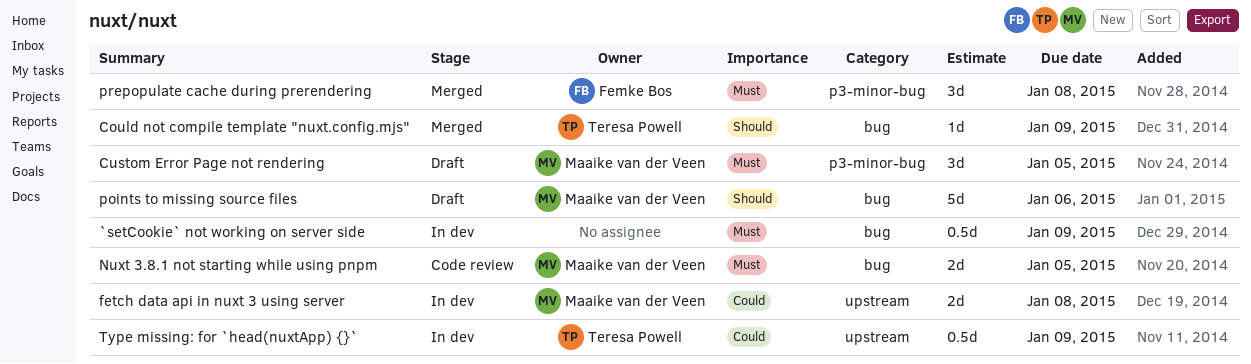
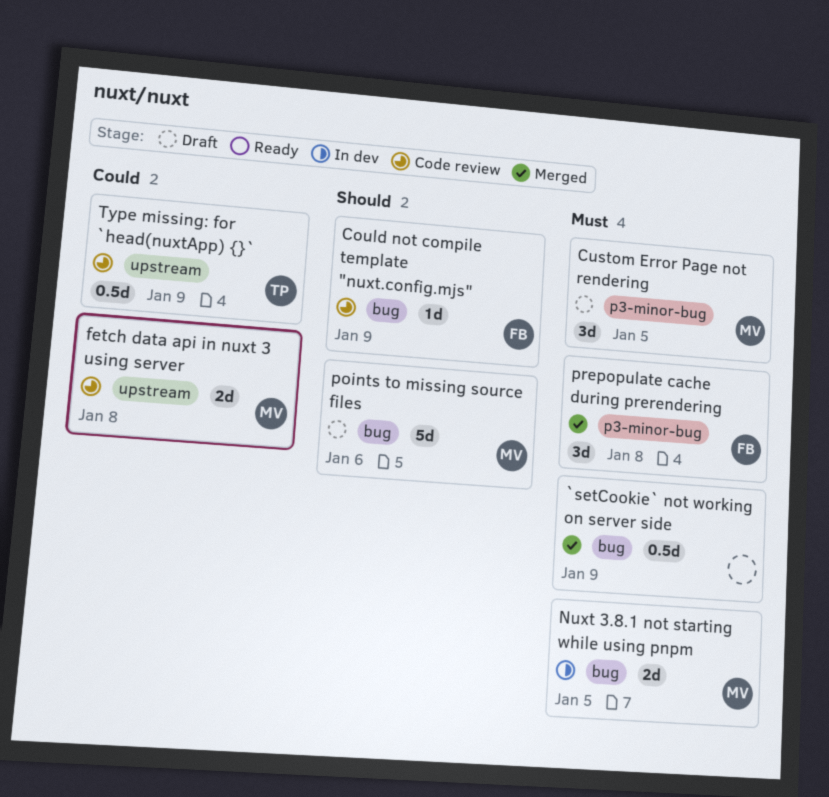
`setCookie` not working on server side, status: In dev -> Merged
Could not compile template "nuxt.config.mjs", status: Merged -> Code review
Could not compile template "nuxt.config.mjs", owner: Teresa Powell -> Femke Bos
fetch data api in nuxt 3 using server, status: In dev -> Code review
Nuxt 3.8.1 not starting while using pnpm, status: Code review -> In dev
Type missing: for `head(nuxtApp) {}`, status: In dev -> Code review

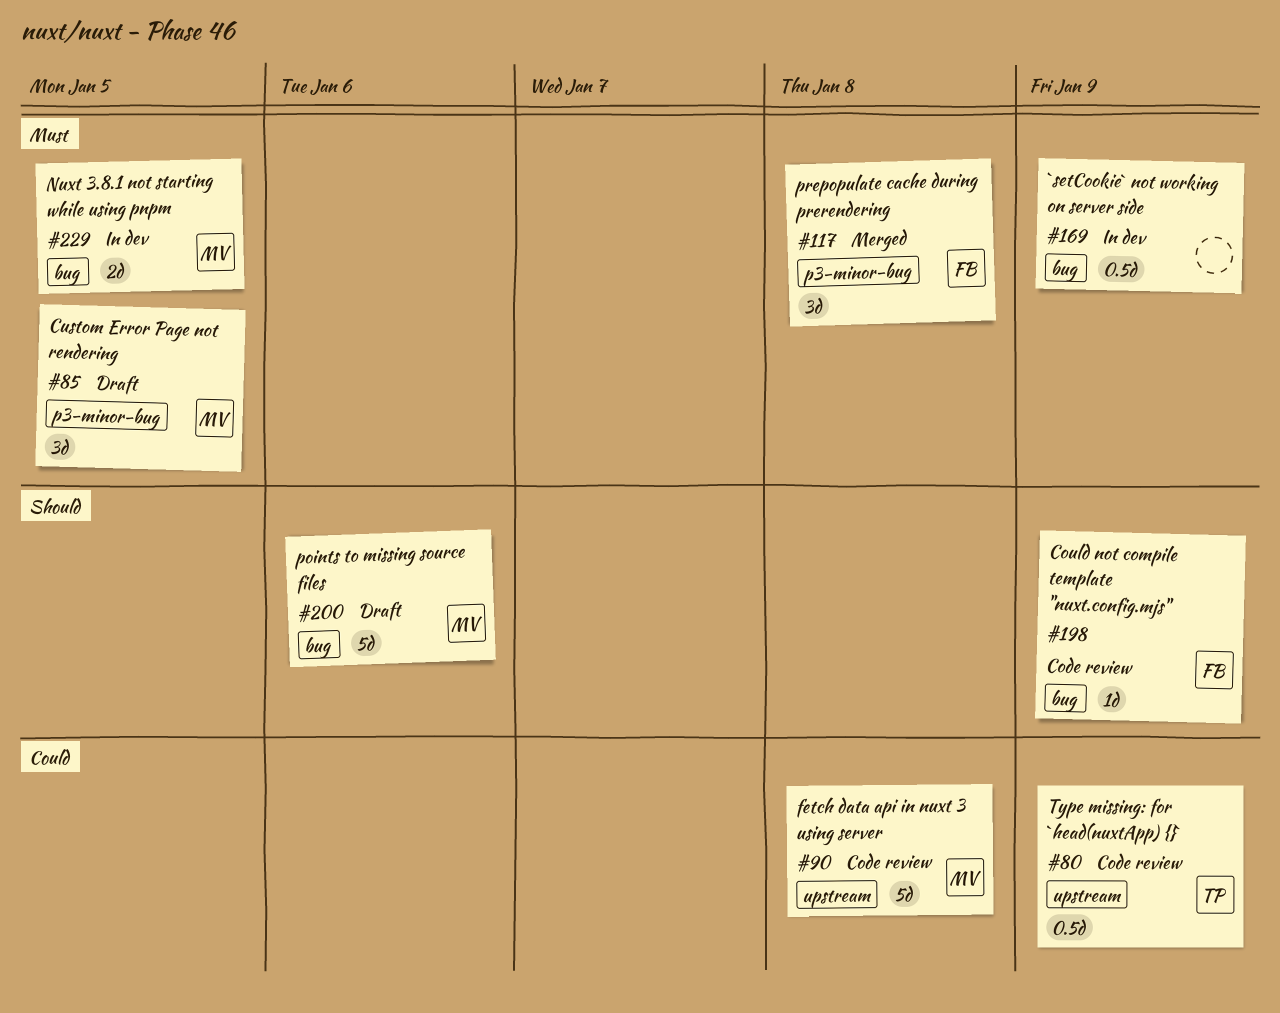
`setCookie` not working on server side, status: Merged -> In dev
fetch data api in nuxt 3 using server, estimate: 2d -> 5d

